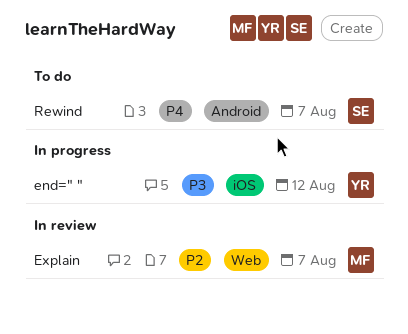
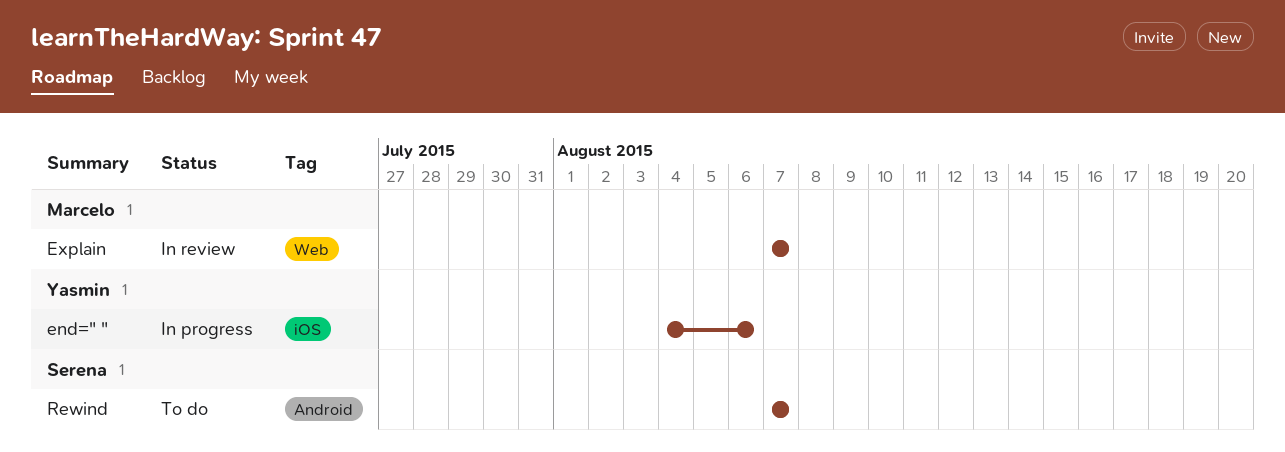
end=" ", due: Aug 12 -> Aug 6

